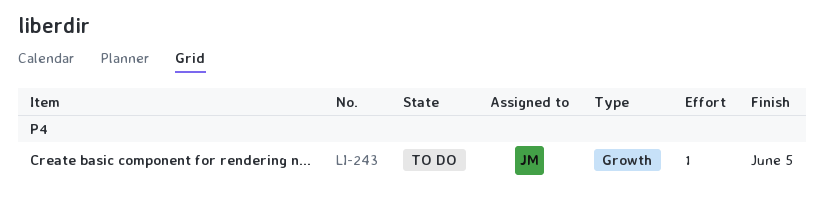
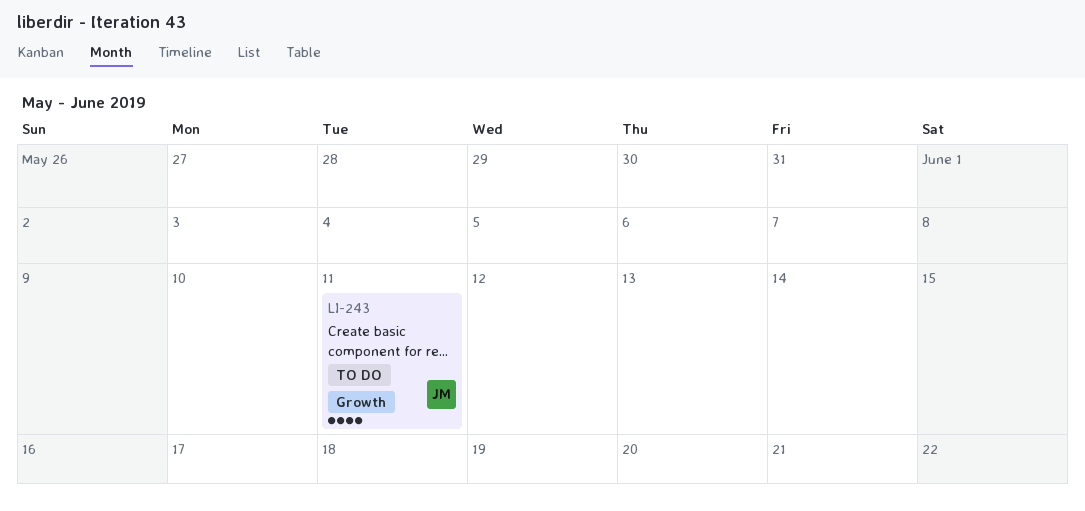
LI-243, estimate: 1 -> 4
LI-243, due: Jun 5 -> Jun 11

